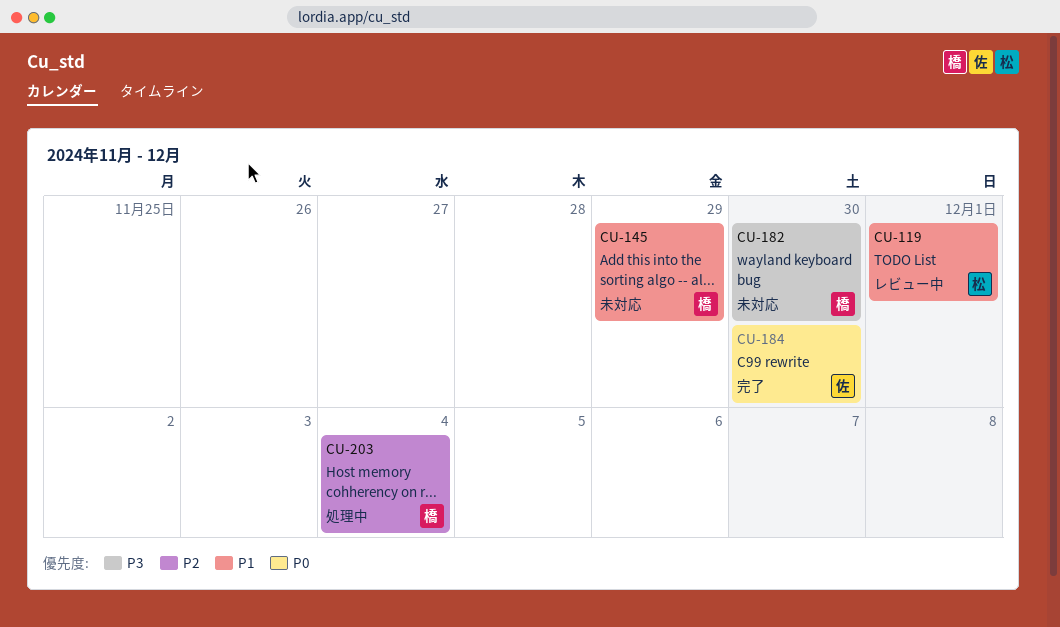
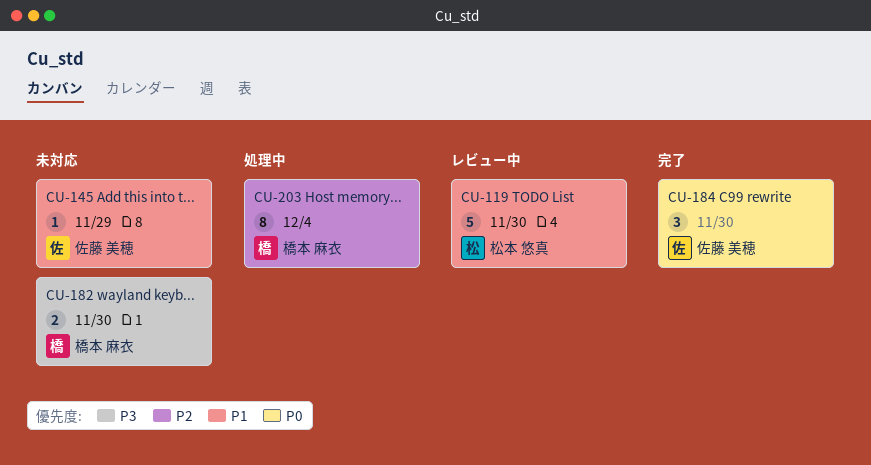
CU-119, due: Dec 1 -> Nov 30
CU-145, owner: 橋本 麻衣 -> 佐藤 美穂

